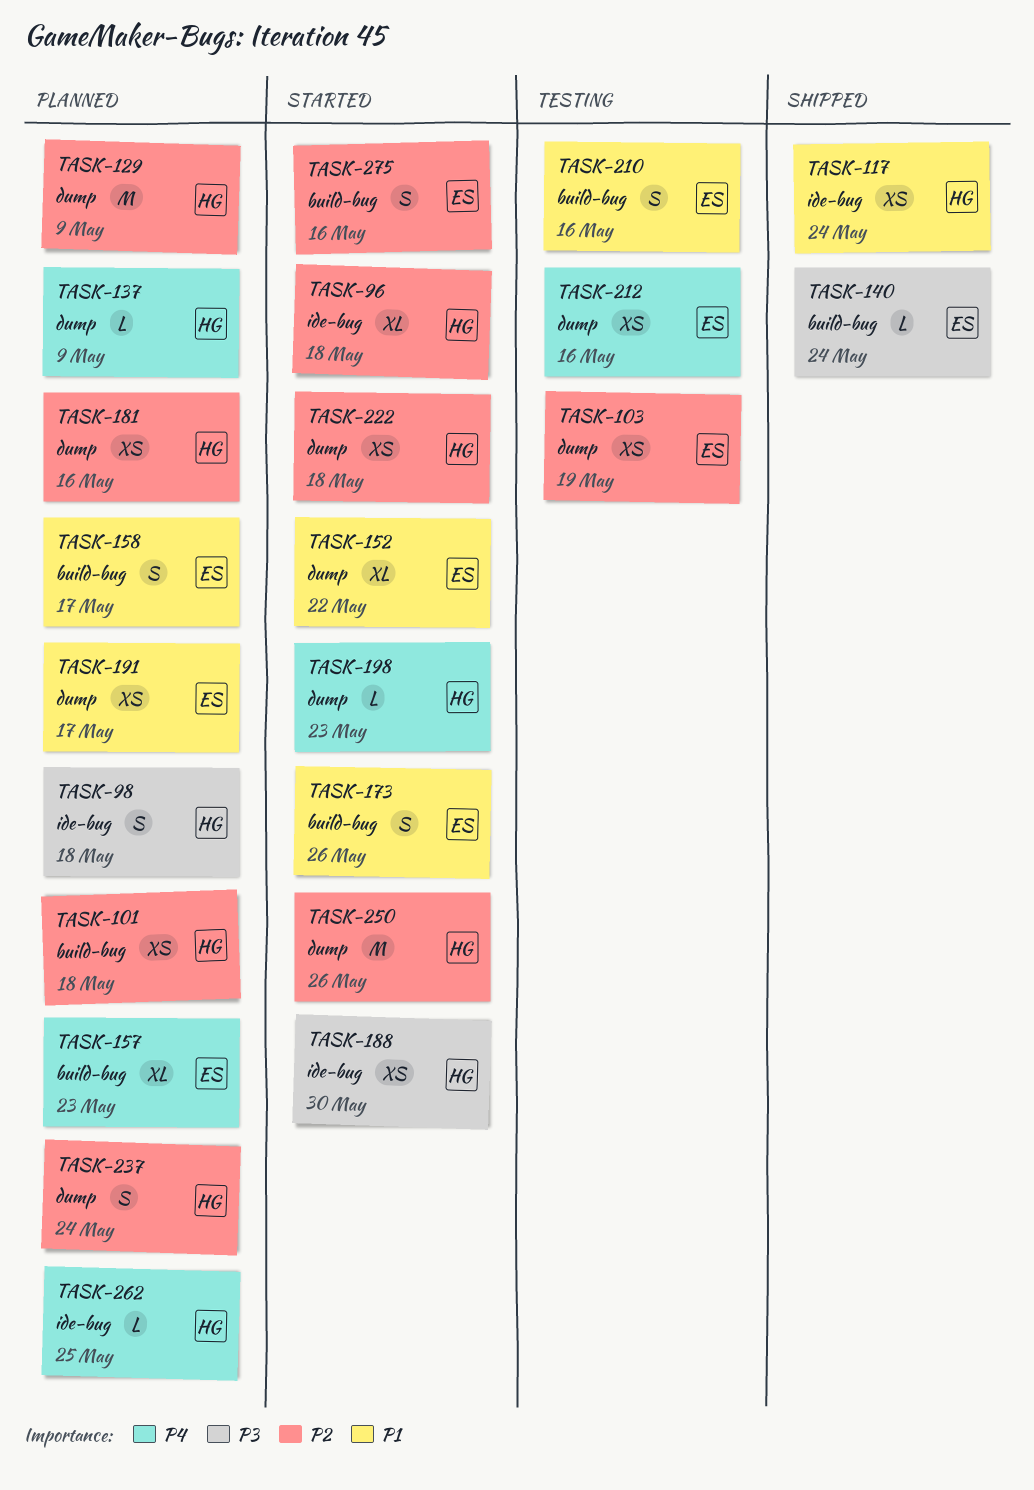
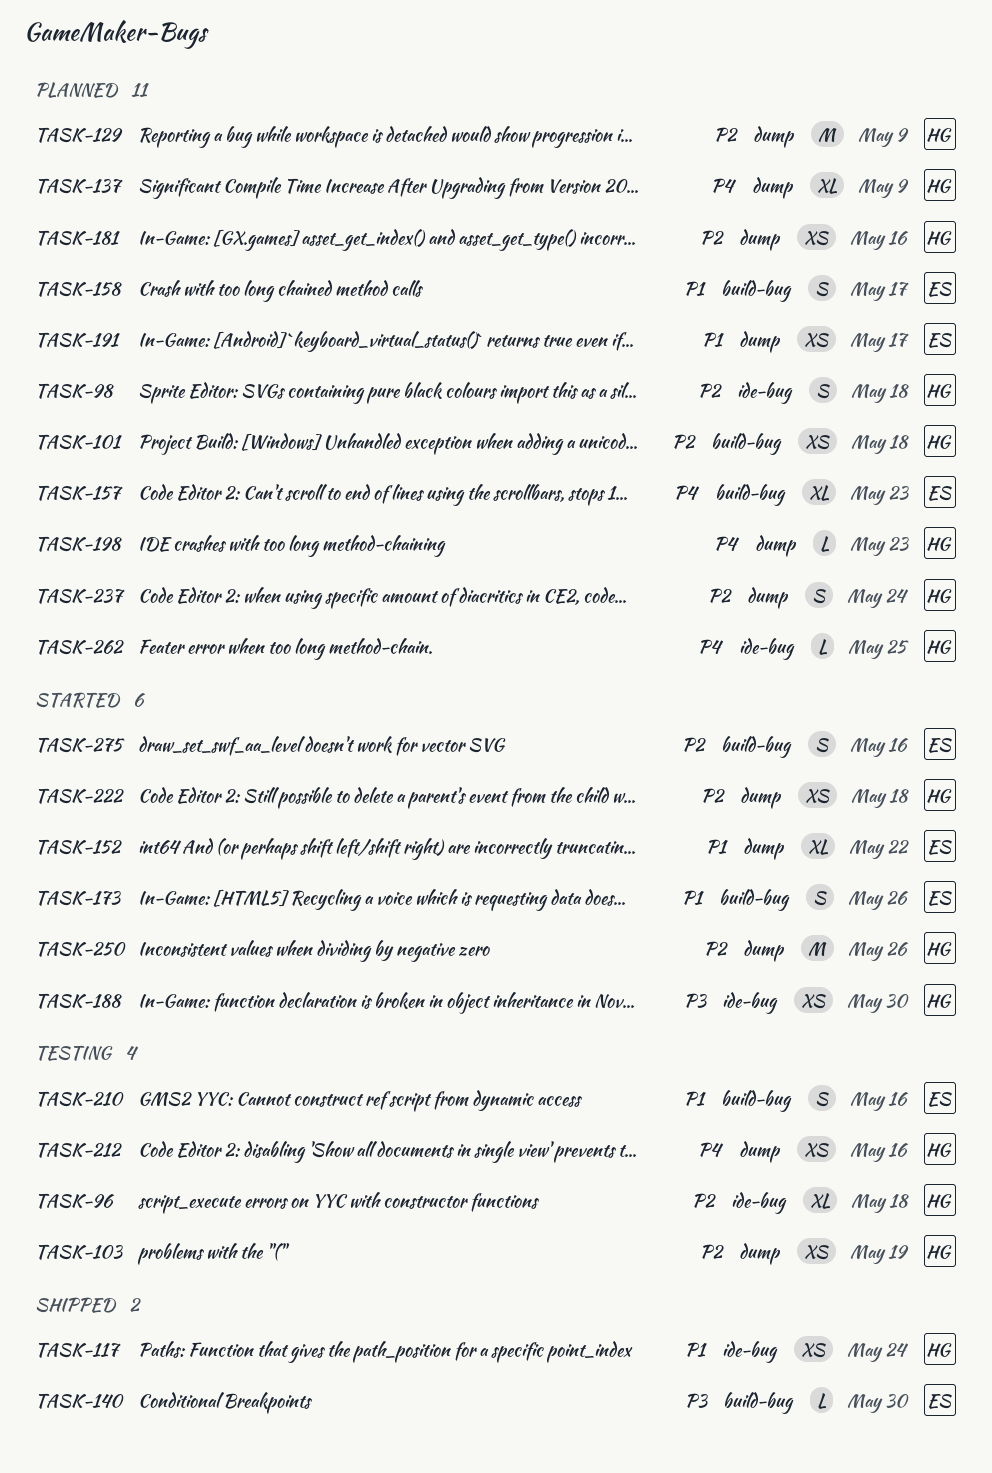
TASK-96, status: Started -> Testing
TASK-98, priority: P3 -> P2
TASK-103, owner: ES -> HG
TASK-137, estimate: L -> XL
TASK-140, due: May 24 -> May 30
TASK-198, status: Started -> Planned
TASK-212, owner: ES -> HG

